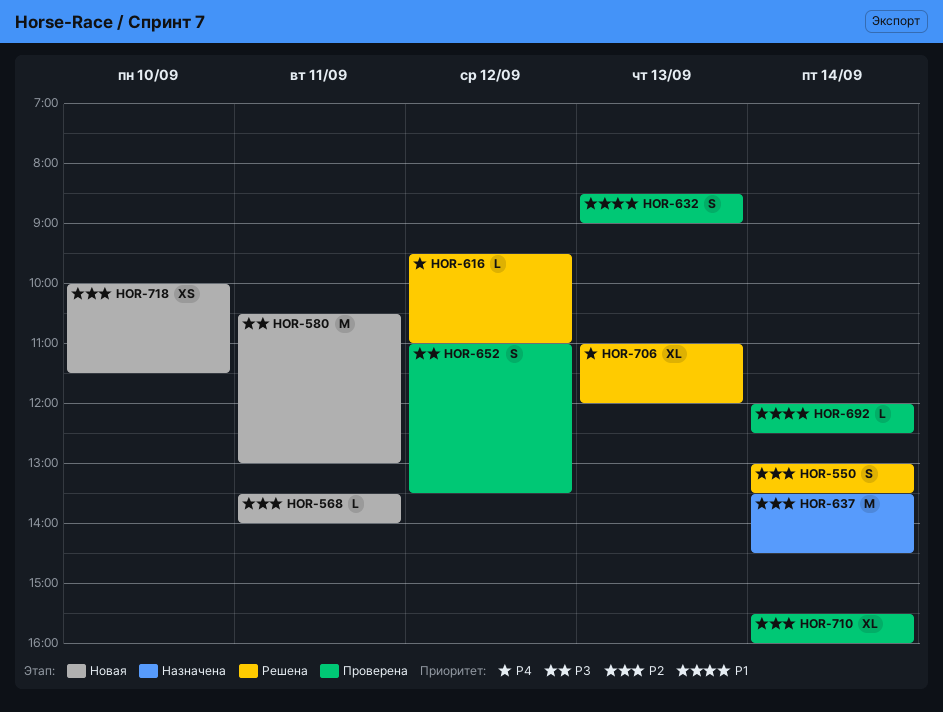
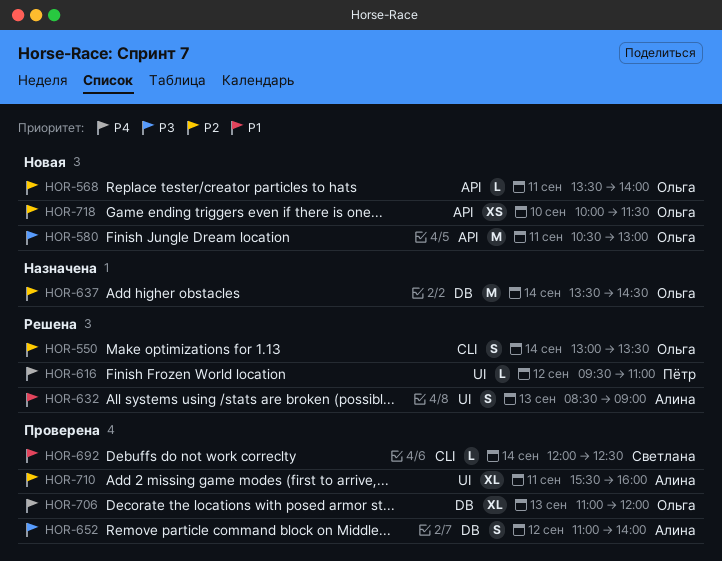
HOR-632, status: Проверена -> Решена
HOR-652, ends: 13:30 -> 14:00
HOR-706, status: Решена -> Проверена
HOR-710, day: Sep 14 -> Sep 11

